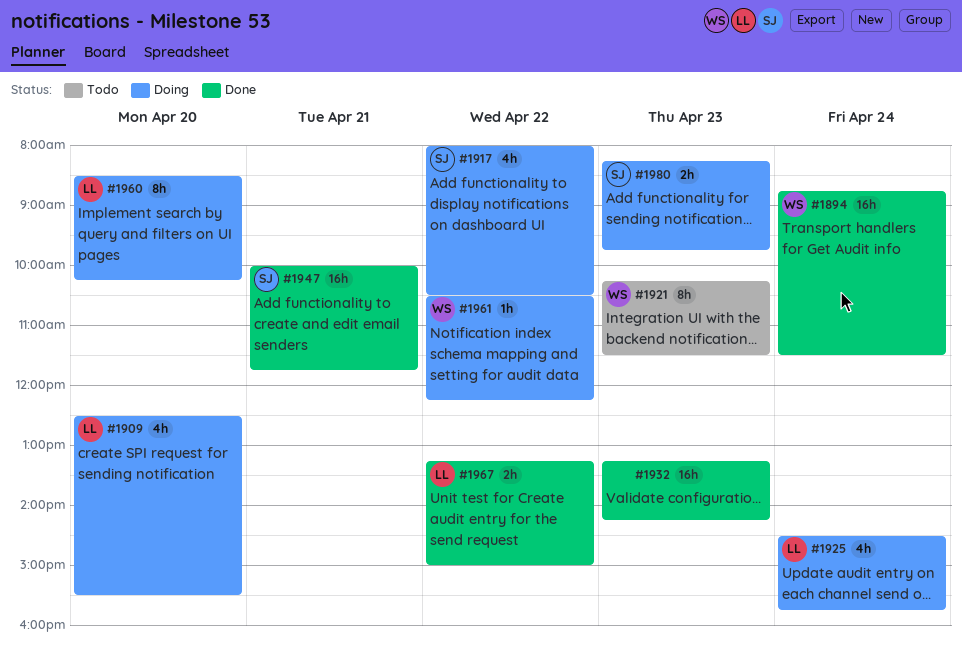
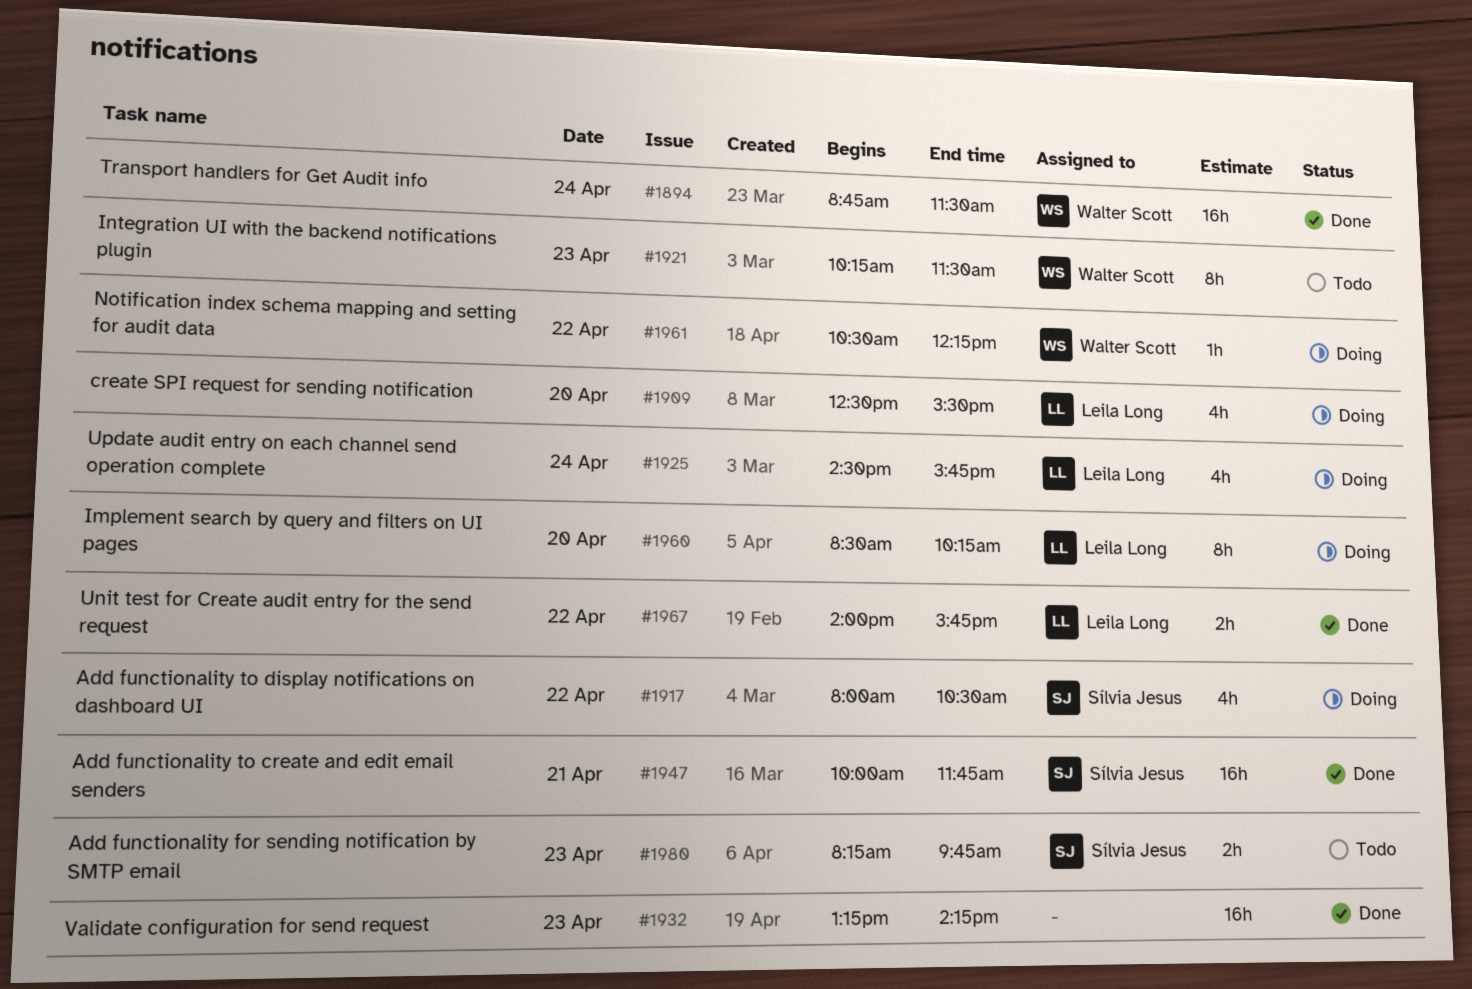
#1967, begins: 13:15 -> 14:00
#1967, ends: 15:00 -> 15:45
#1980, status: Doing -> Todo

